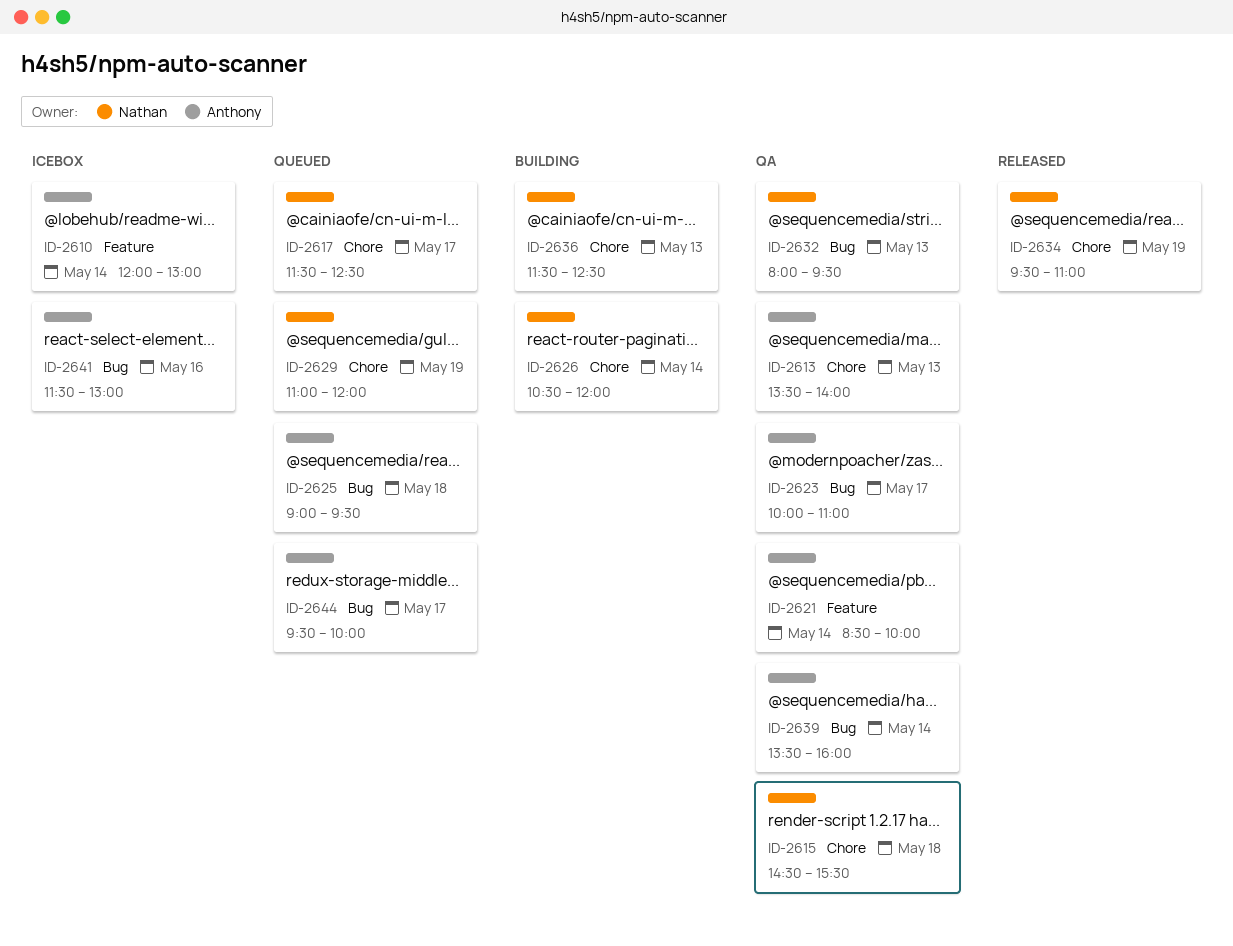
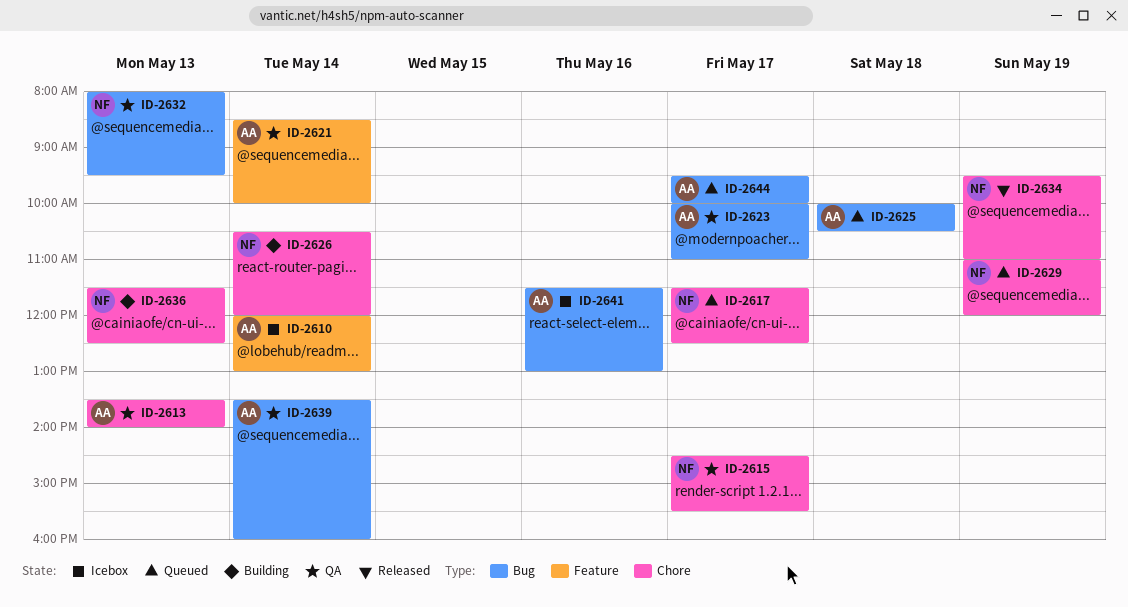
ID-2615, day: May 18 -> May 17
ID-2625, begins: 09:00 -> 10:00
ID-2625, ends: 09:30 -> 10:30

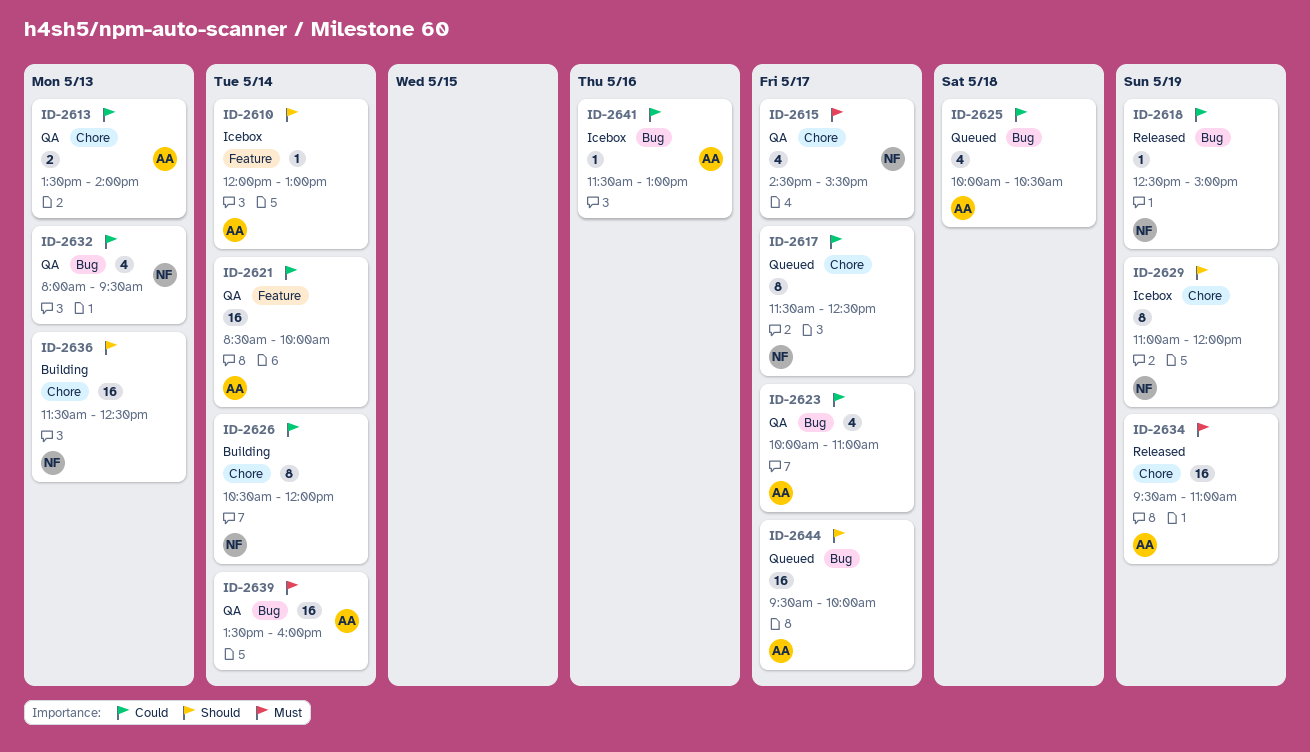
ID-2618: none -> present
ID-2629, status: Queued -> Icebox
ID-2634, owner: NF -> AA

